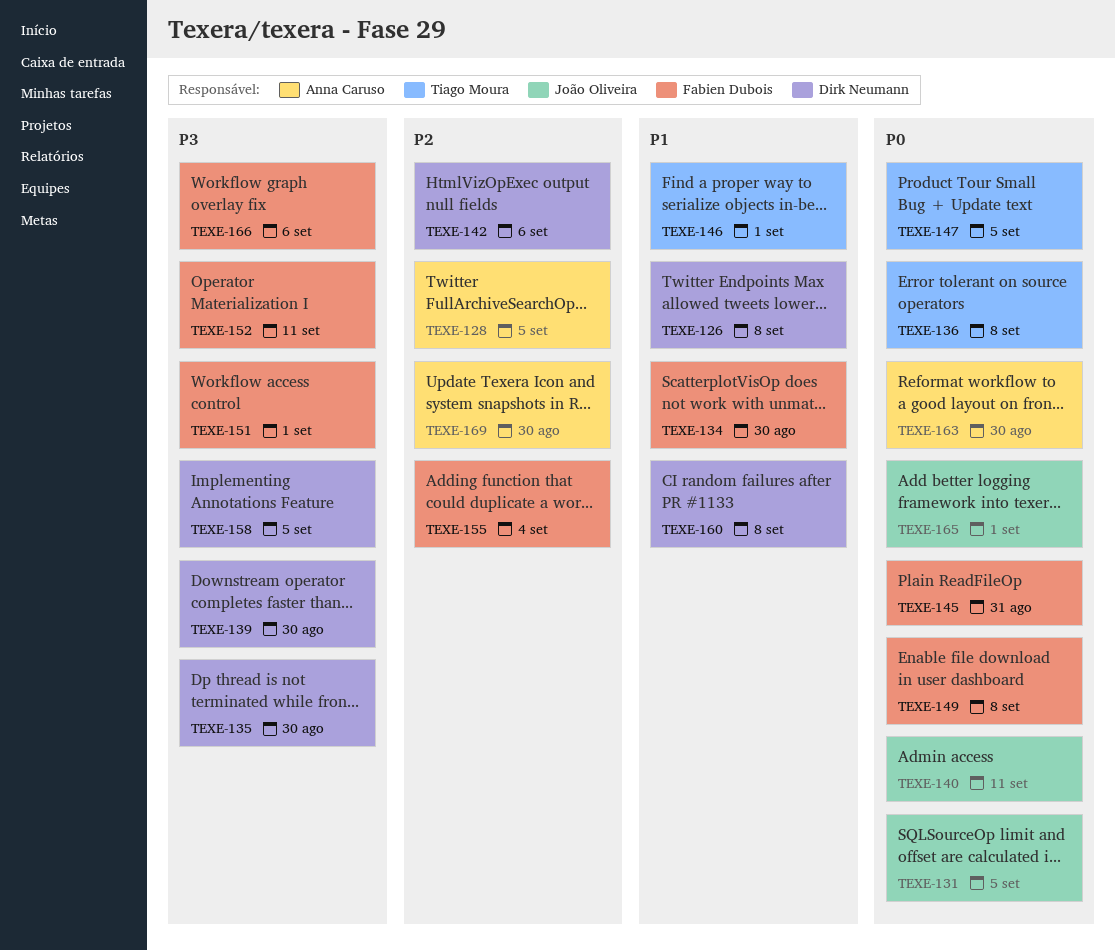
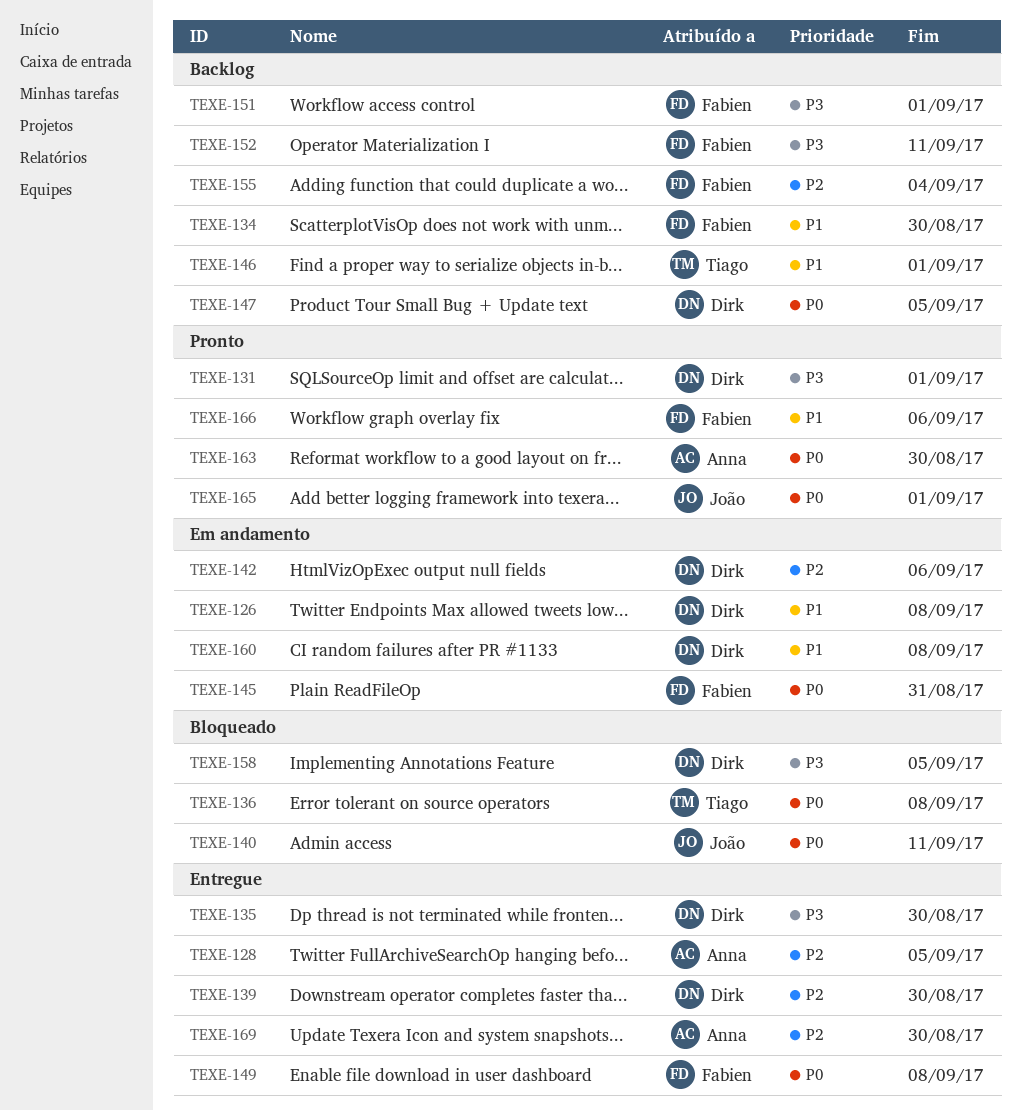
TEXE-131, owner: João Oliveira -> Dirk Neumann
TEXE-131, priority: P0 -> P3
TEXE-131, due: Sep 5 -> Sep 1
TEXE-139, priority: P3 -> P2
TEXE-147, owner: Tiago Moura -> Dirk Neumann
TEXE-166, priority: P3 -> P1

